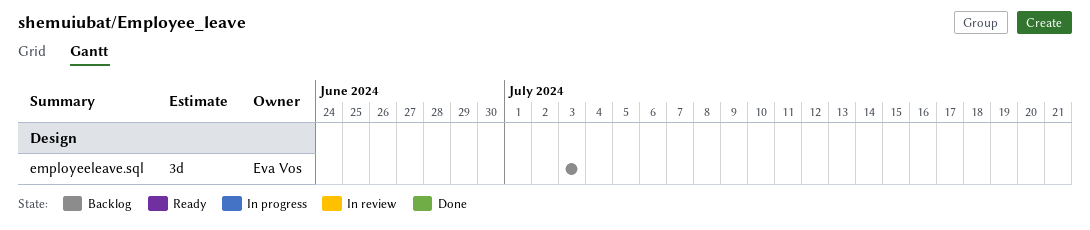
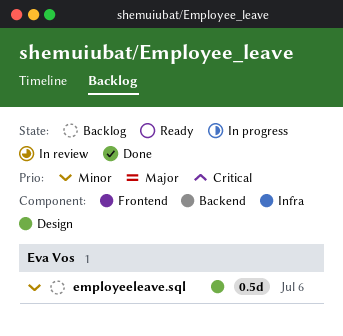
employeeleave.sql, estimate: 3d -> 0.5d
employeeleave.sql, due: Jul 3 -> Jul 6

